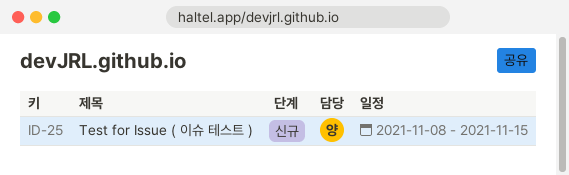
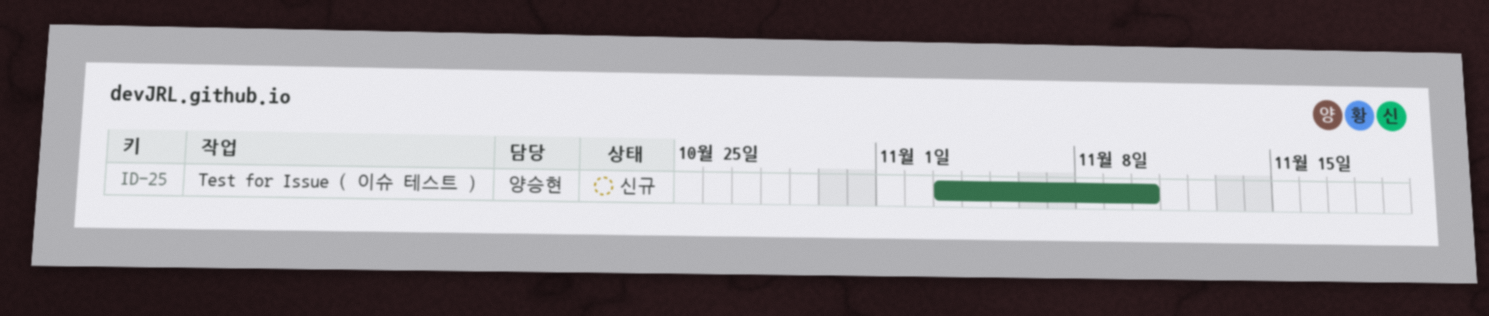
ID-25, start: Nov 8 -> Nov 3
ID-25, due: Nov 15 -> Nov 10

